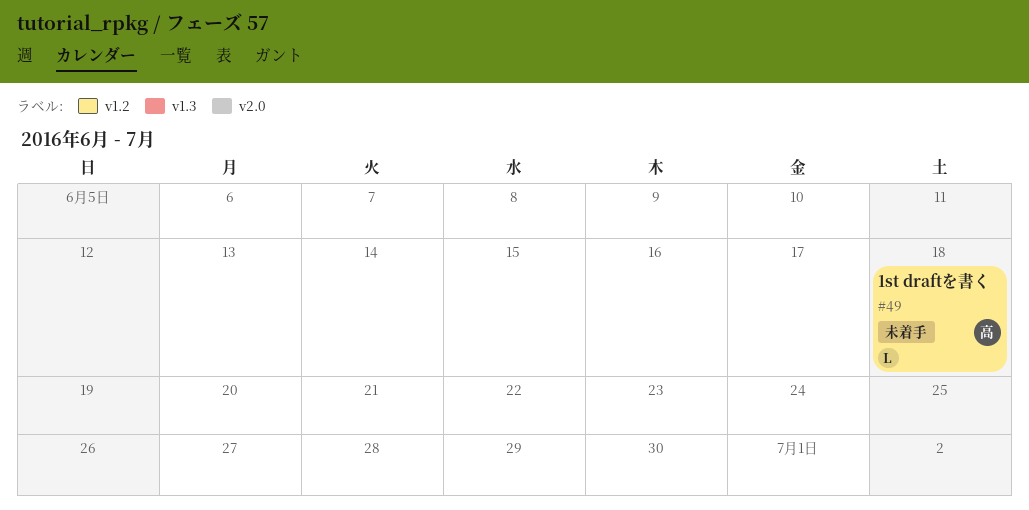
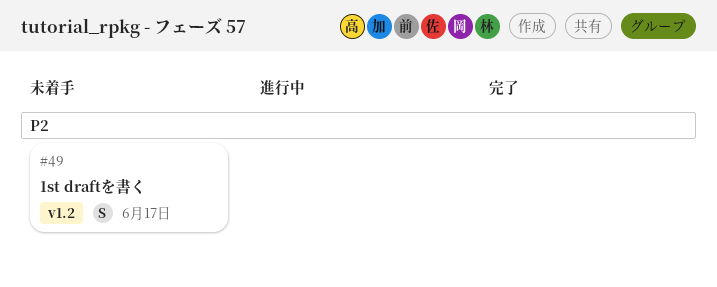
#49, estimate: L -> S
#49, due: Jun 18 -> Jun 17

